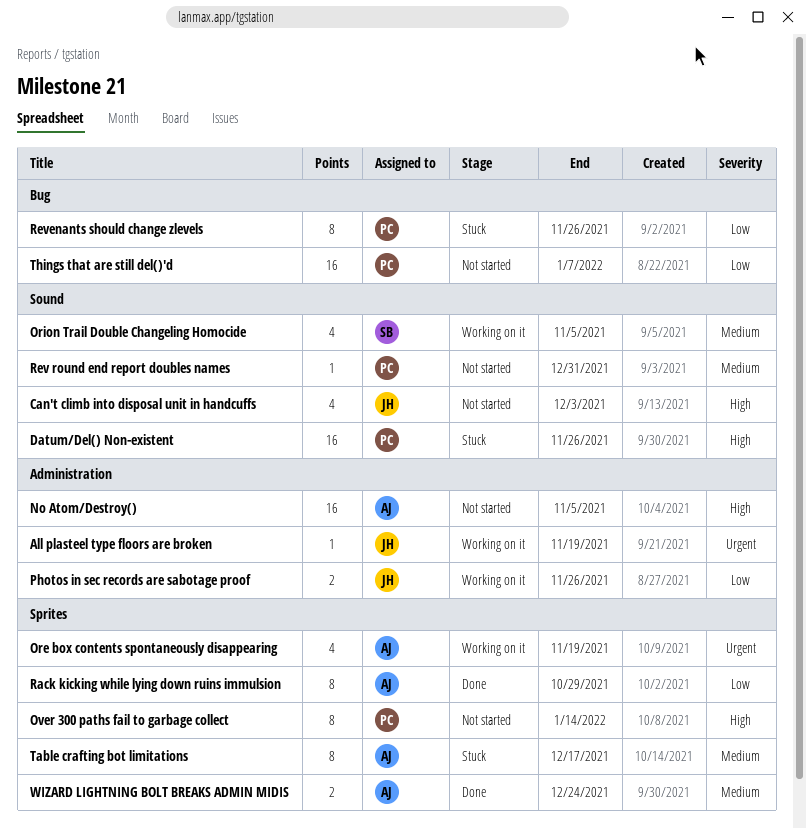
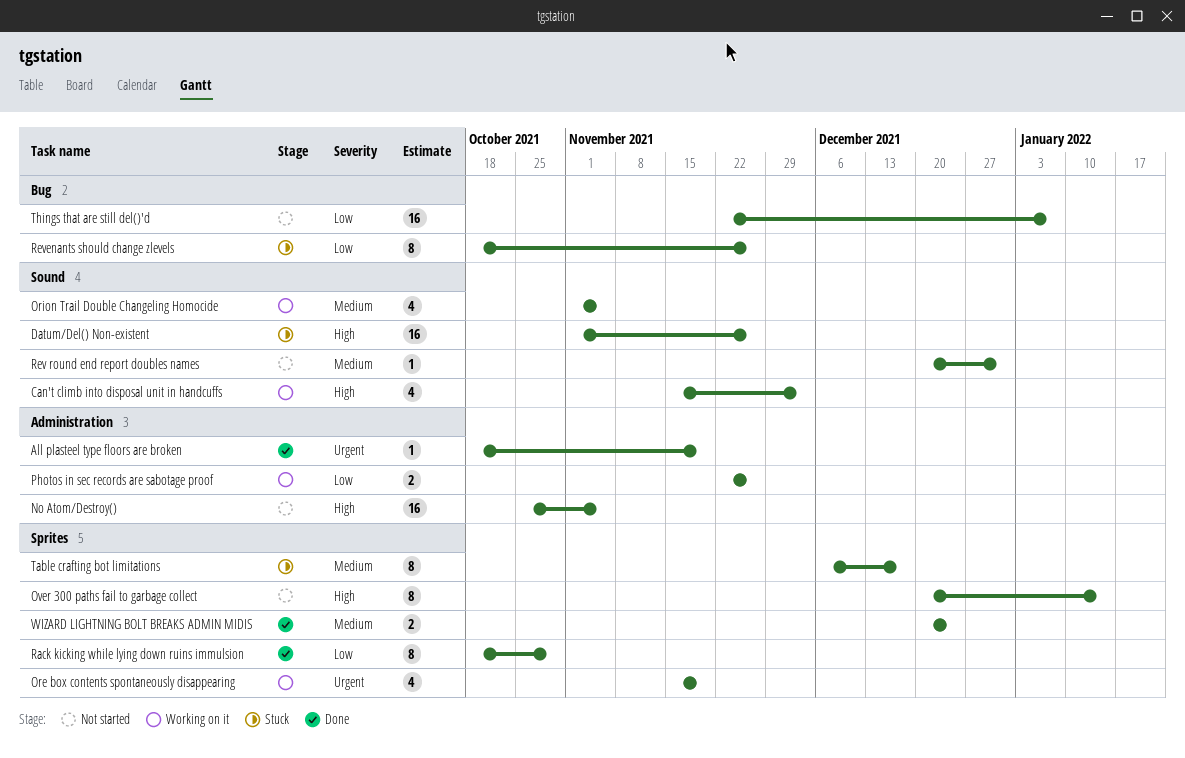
All plasteel type floors are broken, status: Working on it -> Done
Can't climb into disposal unit in handcuffs, status: Not started -> Working on it

